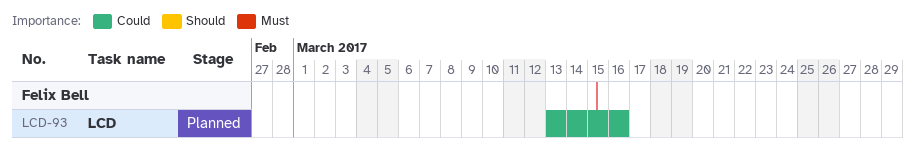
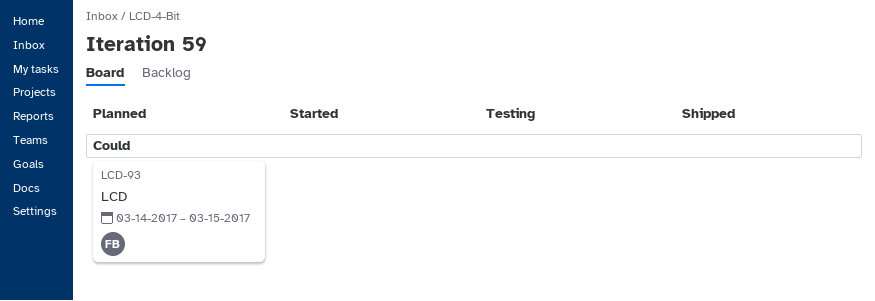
LCD-93, start: Mar 13 -> Mar 14
LCD-93, due: Mar 16 -> Mar 15

